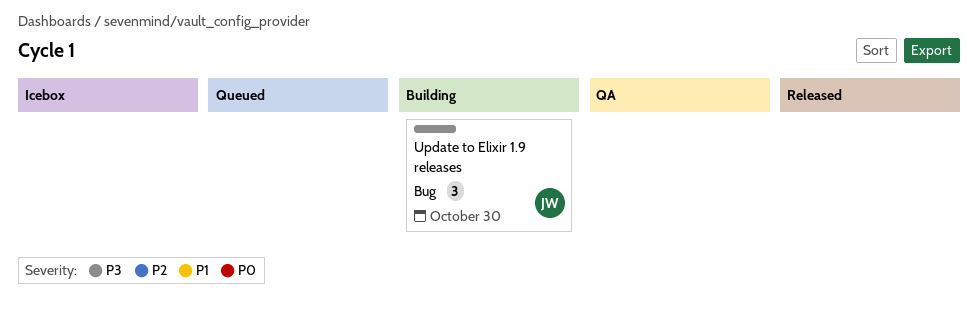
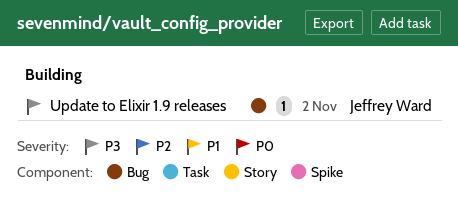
Update to Elixir 1.9 releases, estimate: 3 -> 1
Update to Elixir 1.9 releases, due: Oct 30 -> Nov 2

